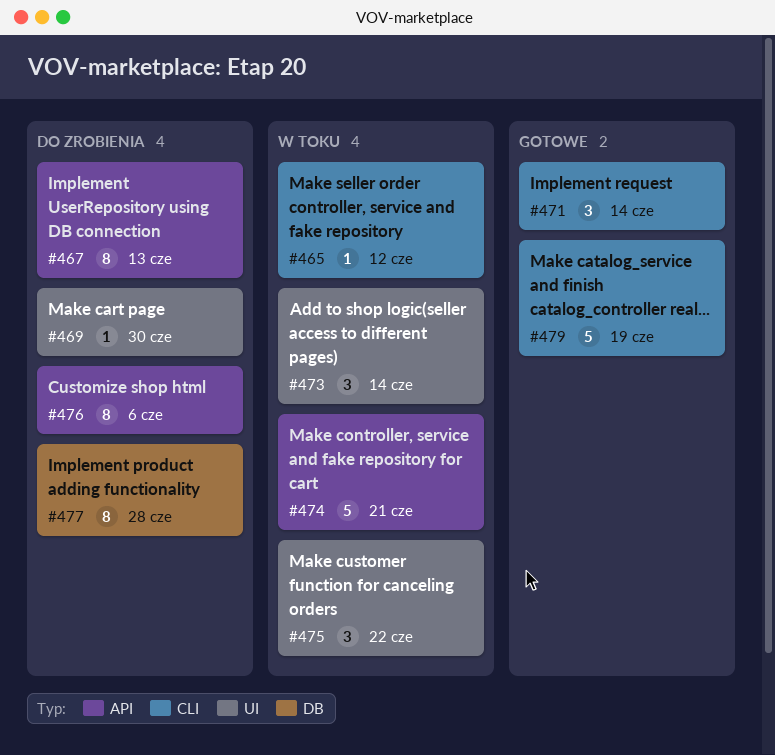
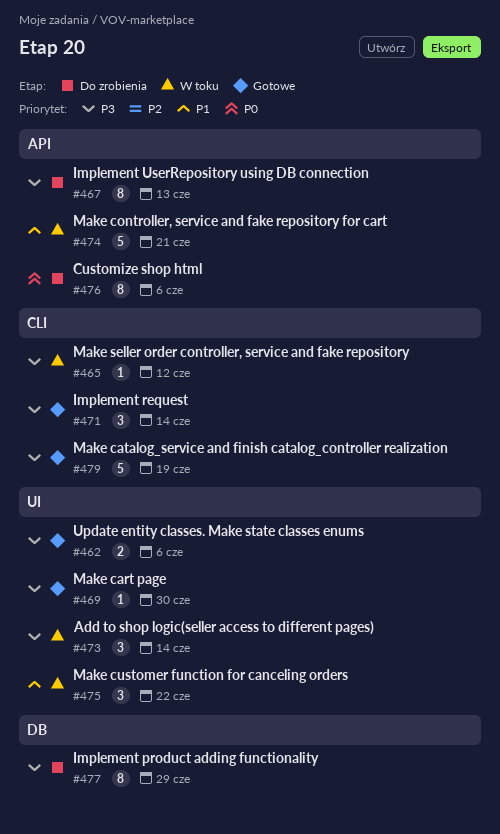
#462: none -> present
#469, status: Do zrobienia -> Gotowe
#477, due: Jun 28 -> Jun 29

